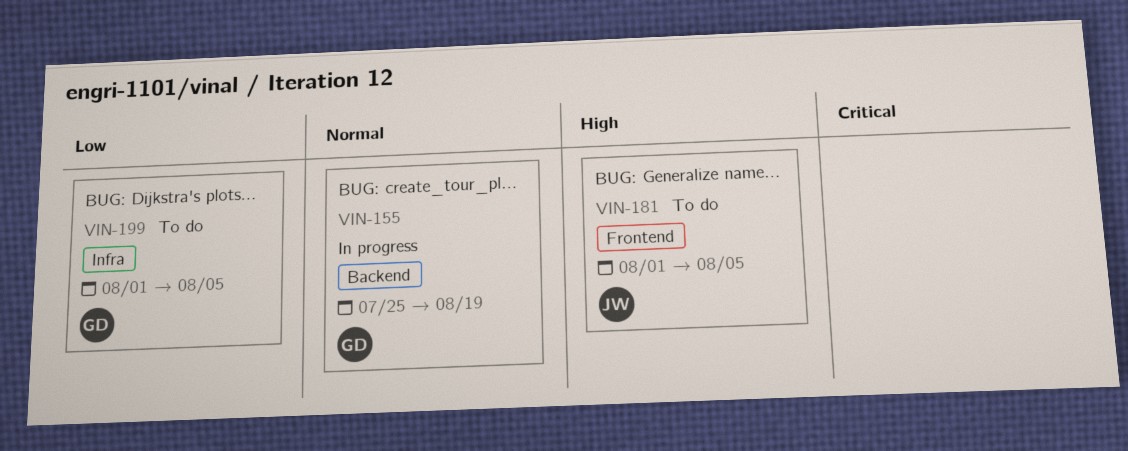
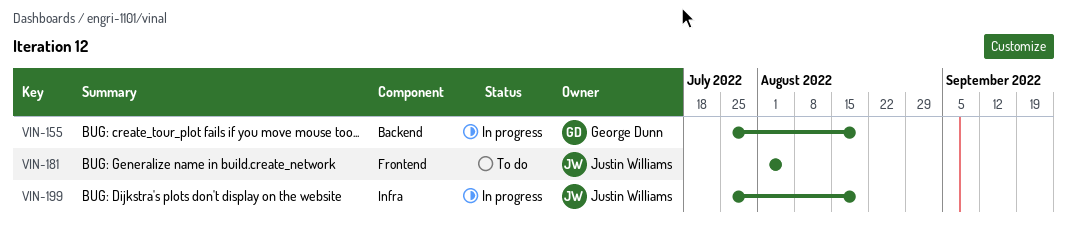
VIN-199, status: To do -> In progress
VIN-199, owner: George Dunn -> Justin Williams
VIN-199, start: Aug 1 -> Jul 25
VIN-199, due: Aug 5 -> Aug 19

